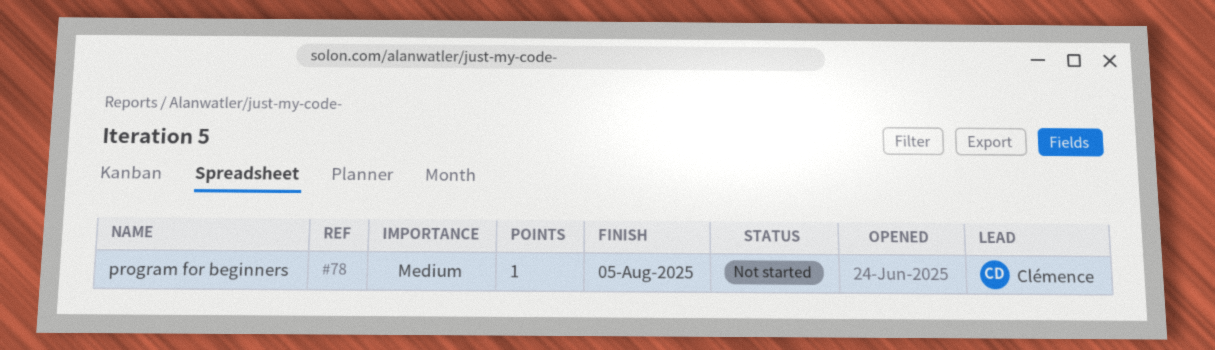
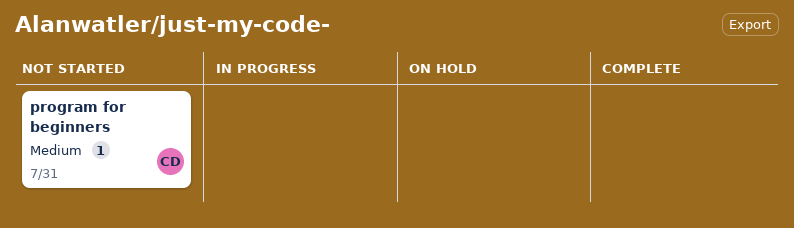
program for beginners, due: Aug 5 -> Jul 31

